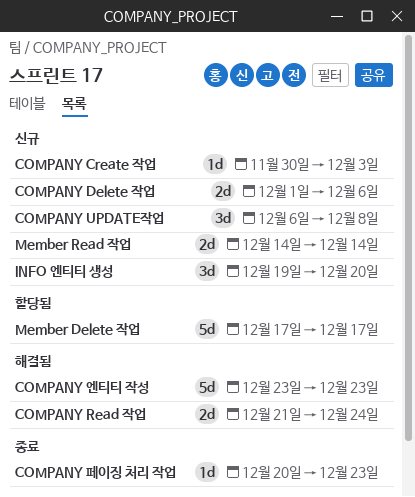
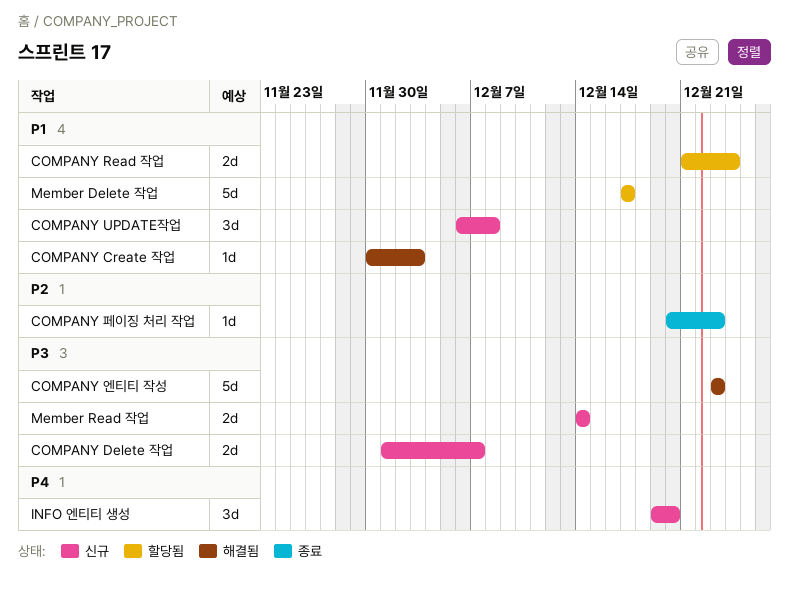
COMPANY Create 작업, status: 신규 -> 해결됨
COMPANY Delete 작업, due: Dec 6 -> Dec 7
COMPANY Read 작업, status: 해결됨 -> 할당됨

